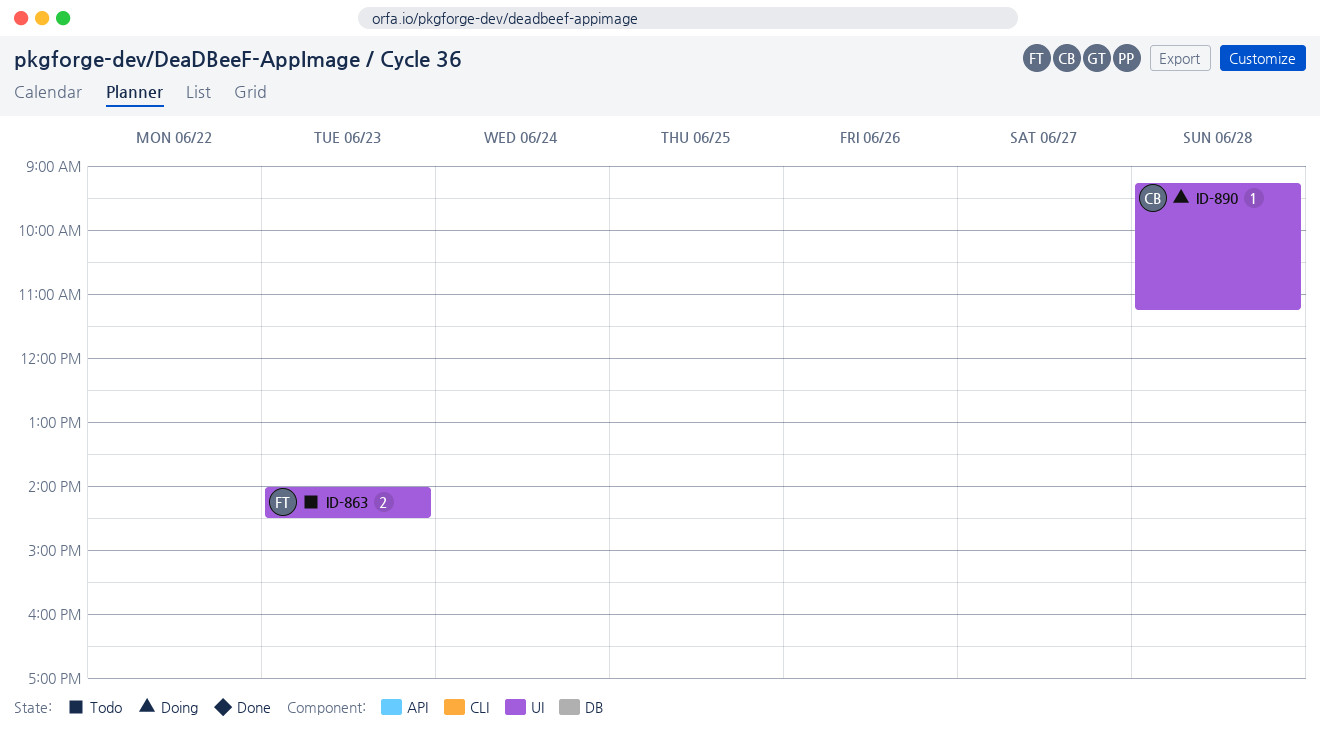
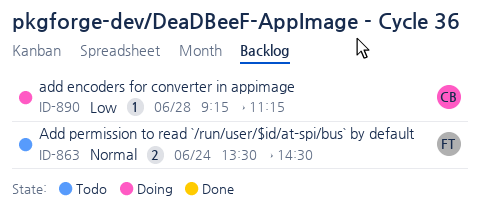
ID-863, day: Jun 23 -> Jun 24
ID-863, begins: 14:00 -> 13:30

